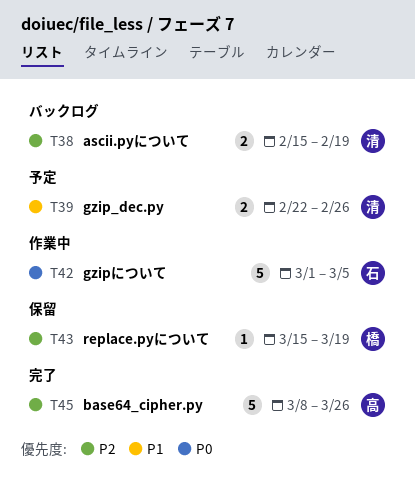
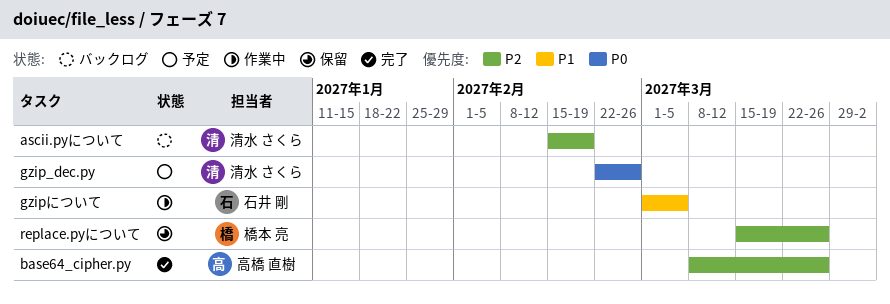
gzip_dec.py, priority: P1 -> P0
gzipについて, priority: P0 -> P1
replace.pyについて, due: Mar 19 -> Mar 26

